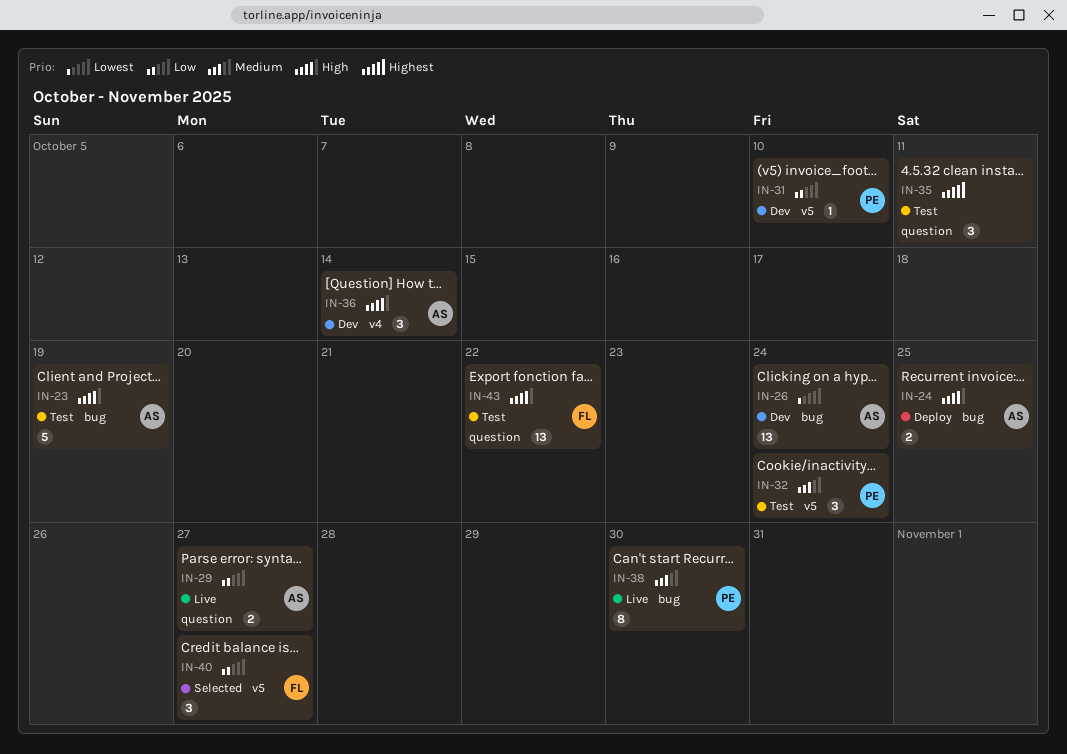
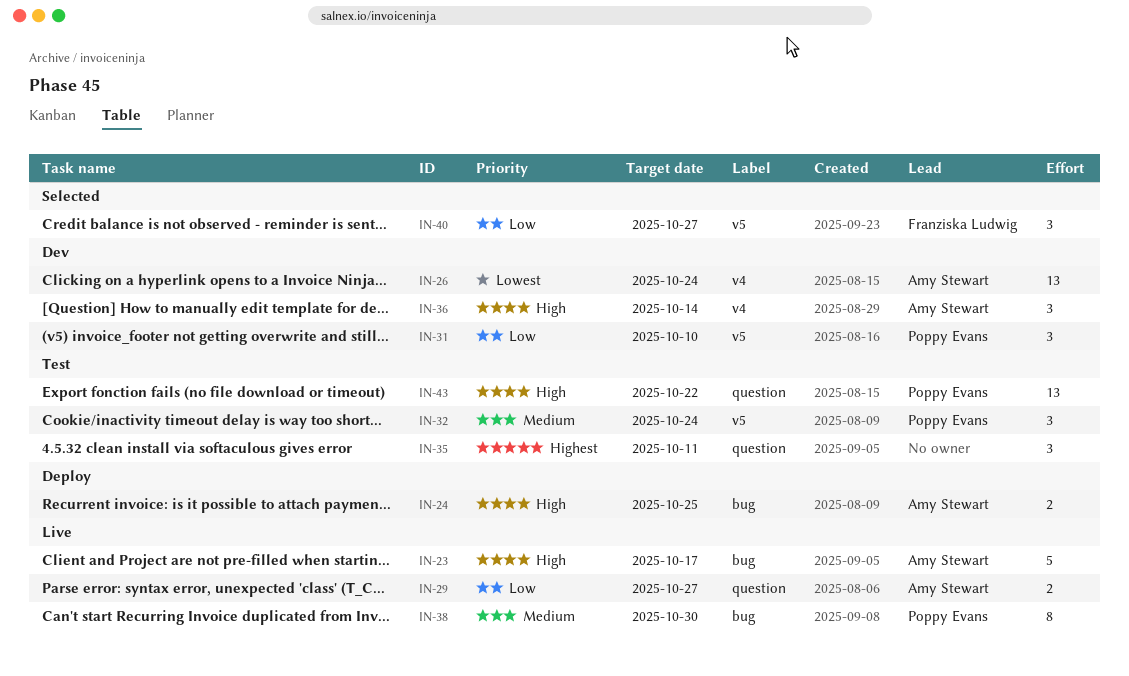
IN-23, status: Test -> Live
IN-23, due: Oct 19 -> Oct 17
IN-26, label: bug -> v4
IN-31, estimate: 1 -> 3
IN-43, owner: Franziska Ludwig -> Poppy Evans

